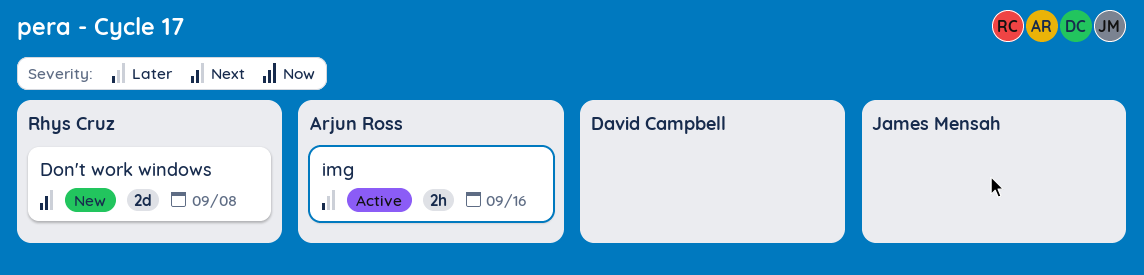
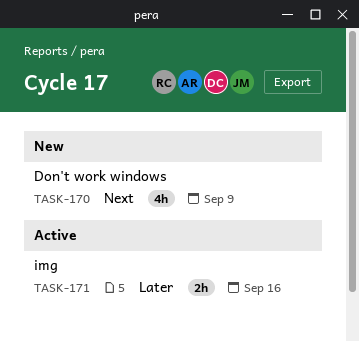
Don't work windows, estimate: 2d -> 4h
Don't work windows, due: Sep 8 -> Sep 9

